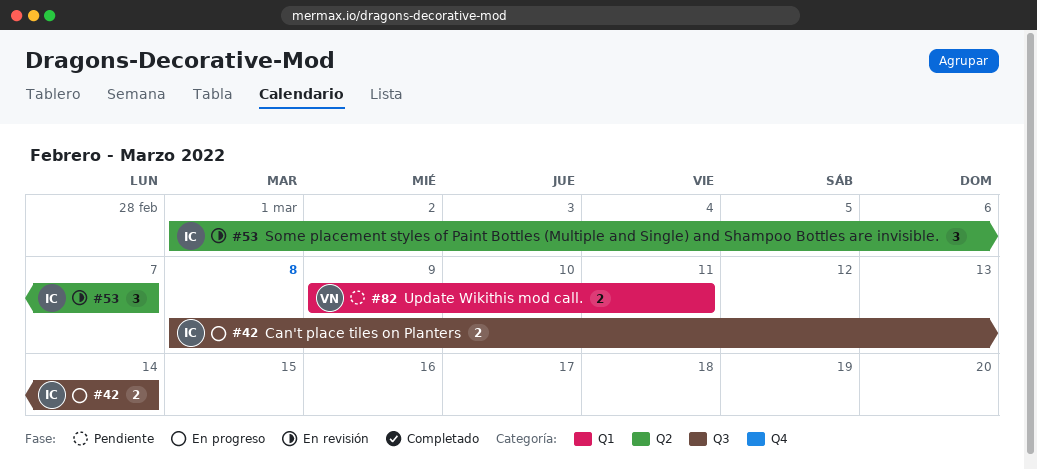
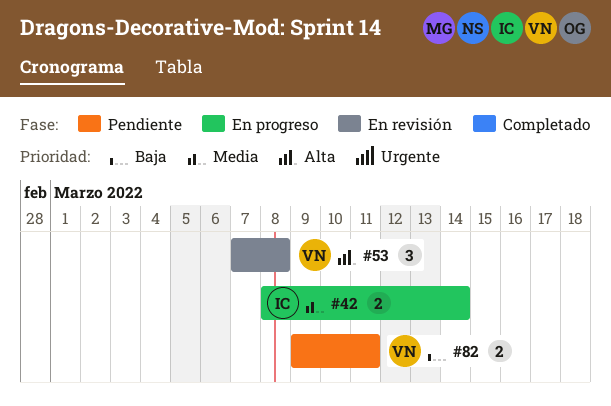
#53, owner: IC -> VN
#53, start: Mar 1 -> Mar 7
#53, due: Mar 7 -> Mar 8

